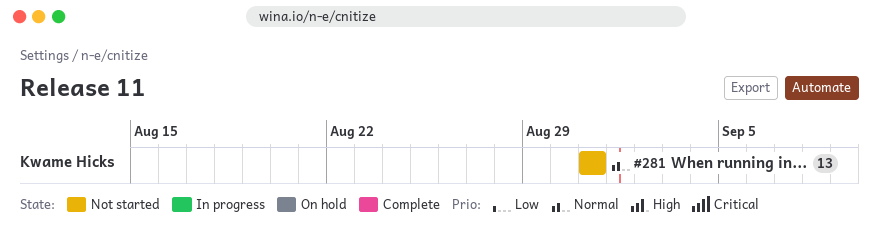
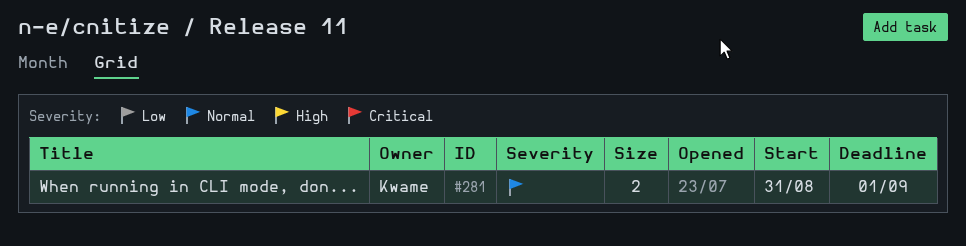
#281, estimate: 13 -> 2
#281, due: Aug 31 -> Sep 1

